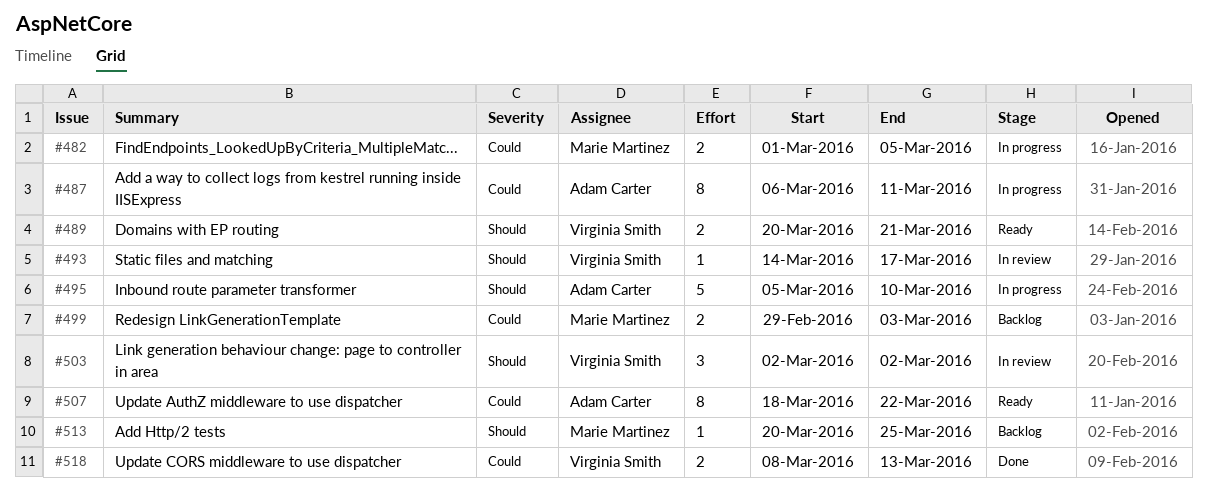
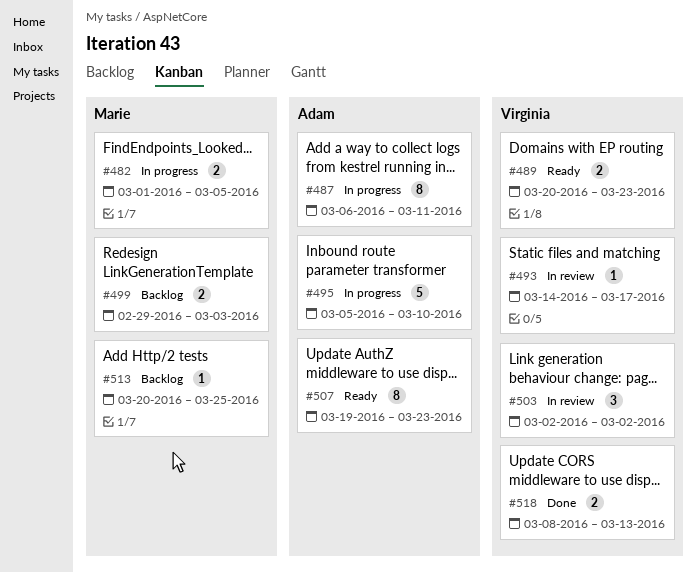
#489, due: Mar 21 -> Mar 23
#507, start: Mar 18 -> Mar 19
#507, due: Mar 22 -> Mar 23

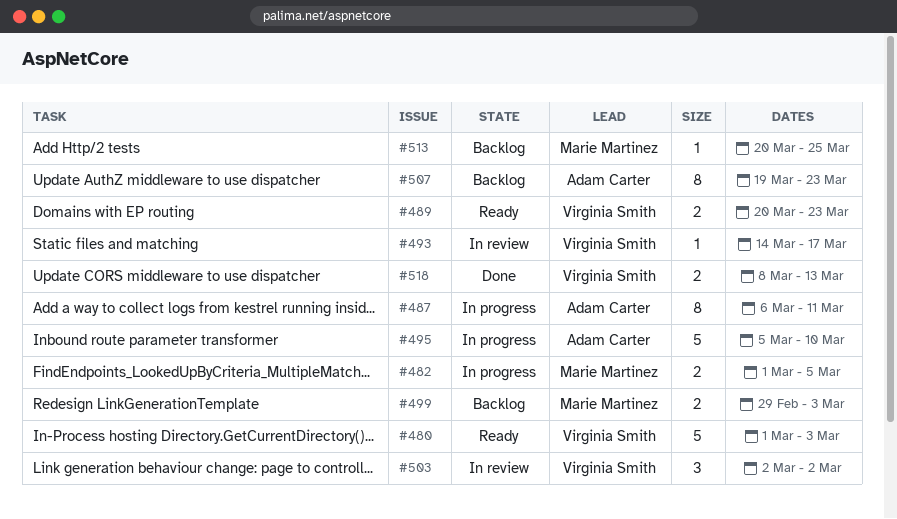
#480: none -> present
#507, status: Ready -> Backlog

